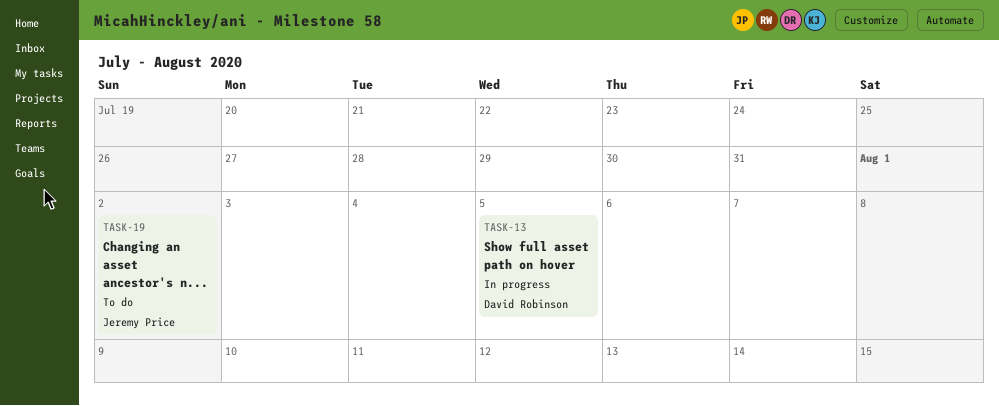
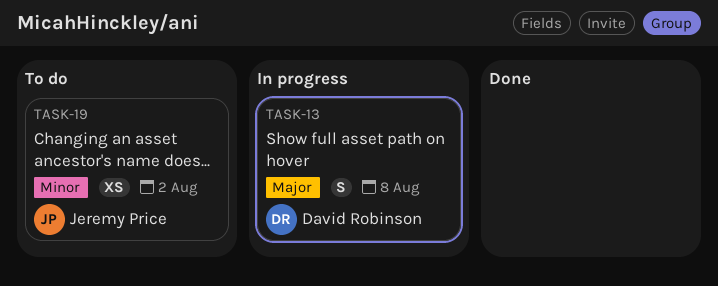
TASK-13, due: Aug 5 -> Aug 8

